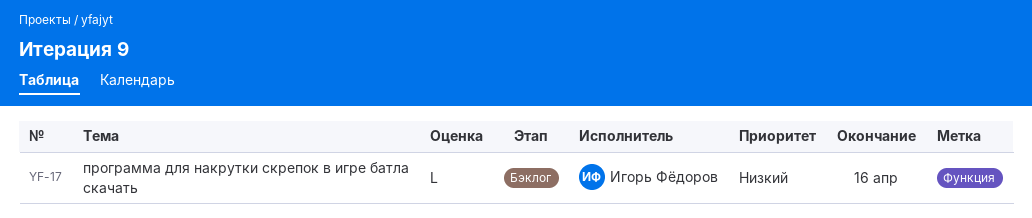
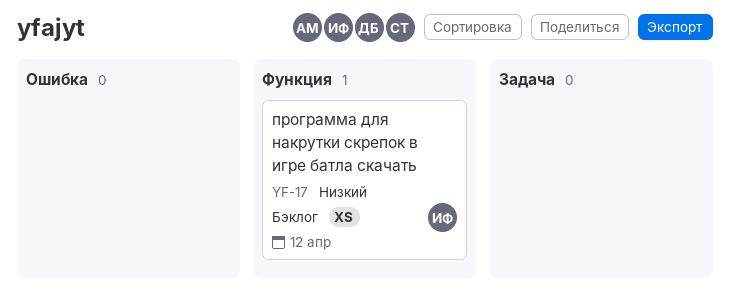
YF-17, estimate: L -> XS
YF-17, due: Apr 16 -> Apr 12

